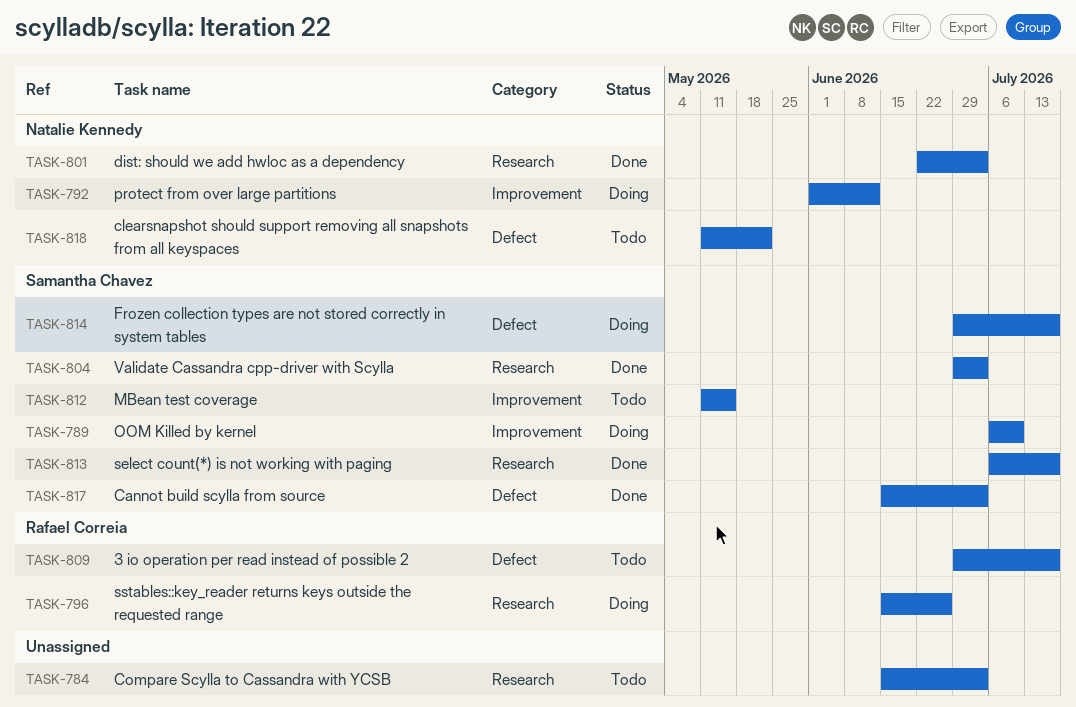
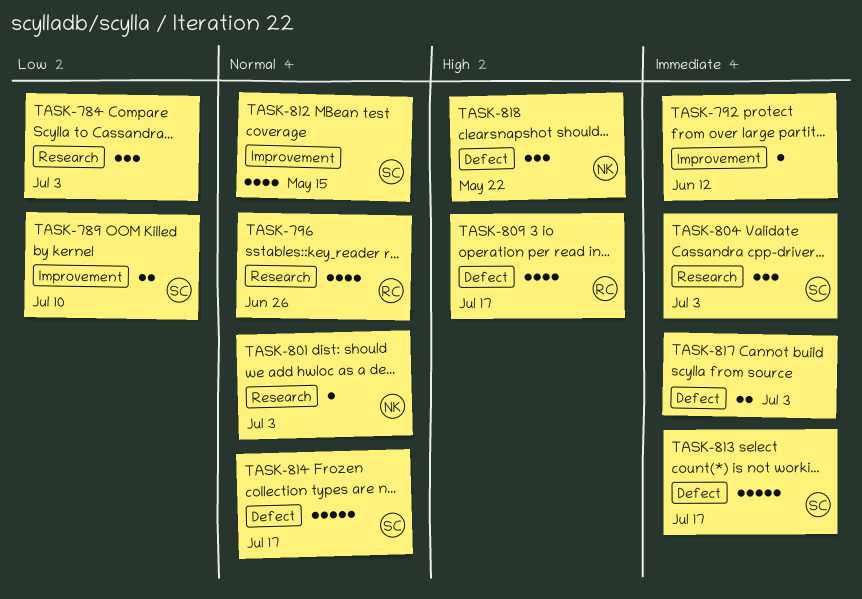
TASK-792, owner: Natalie Kennedy -> none
TASK-813, label: Research -> Defect
TASK-817, owner: Samantha Chavez -> none

